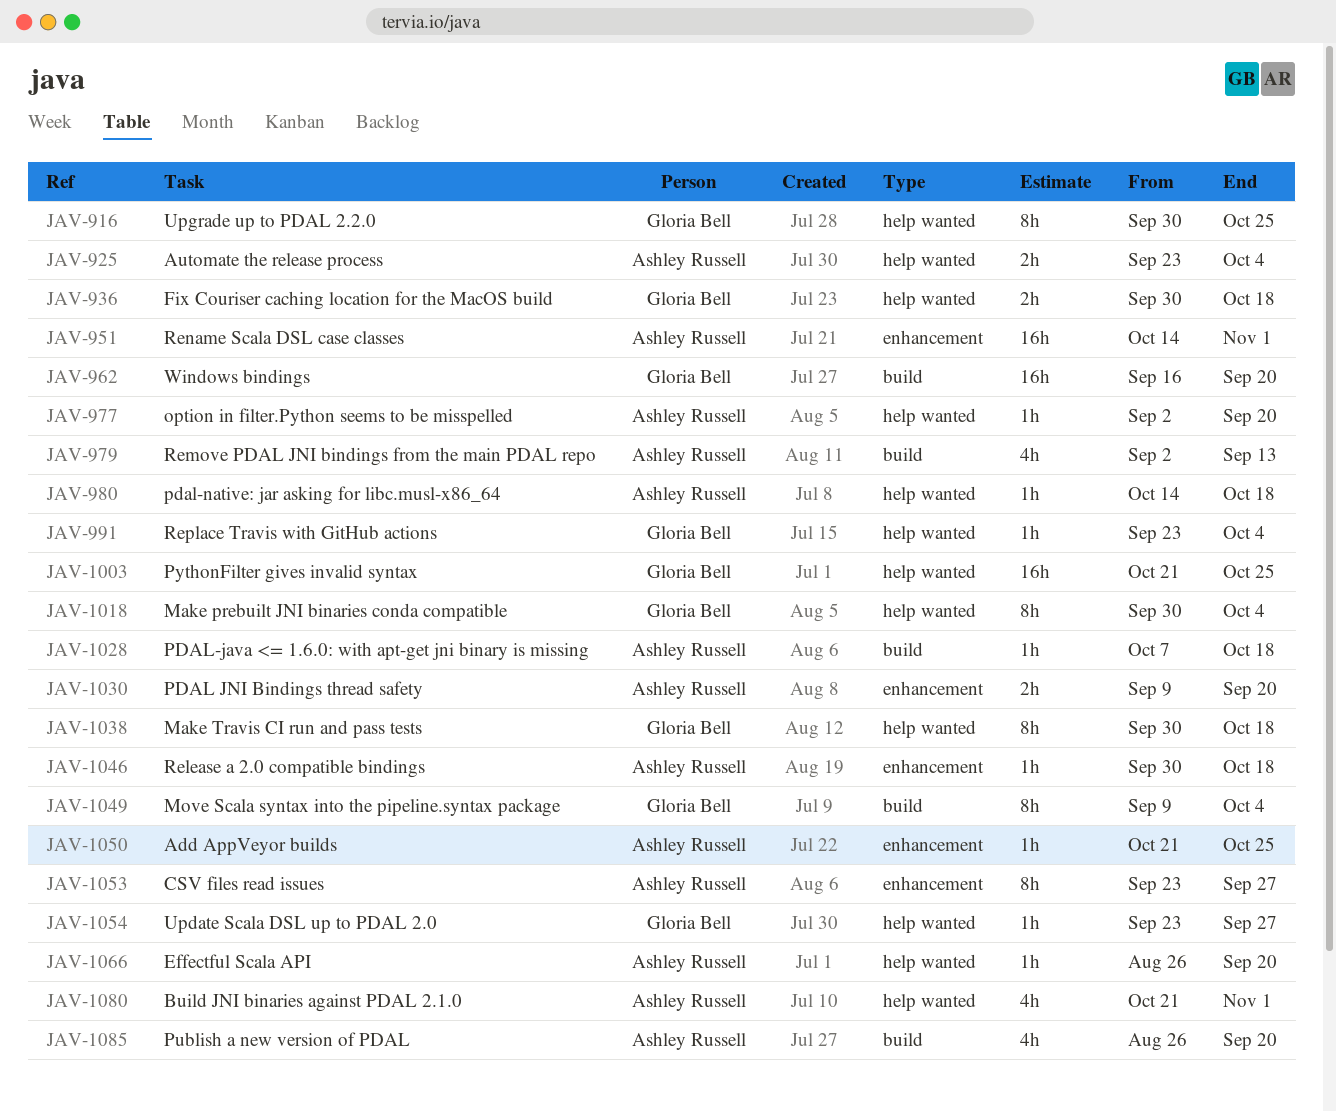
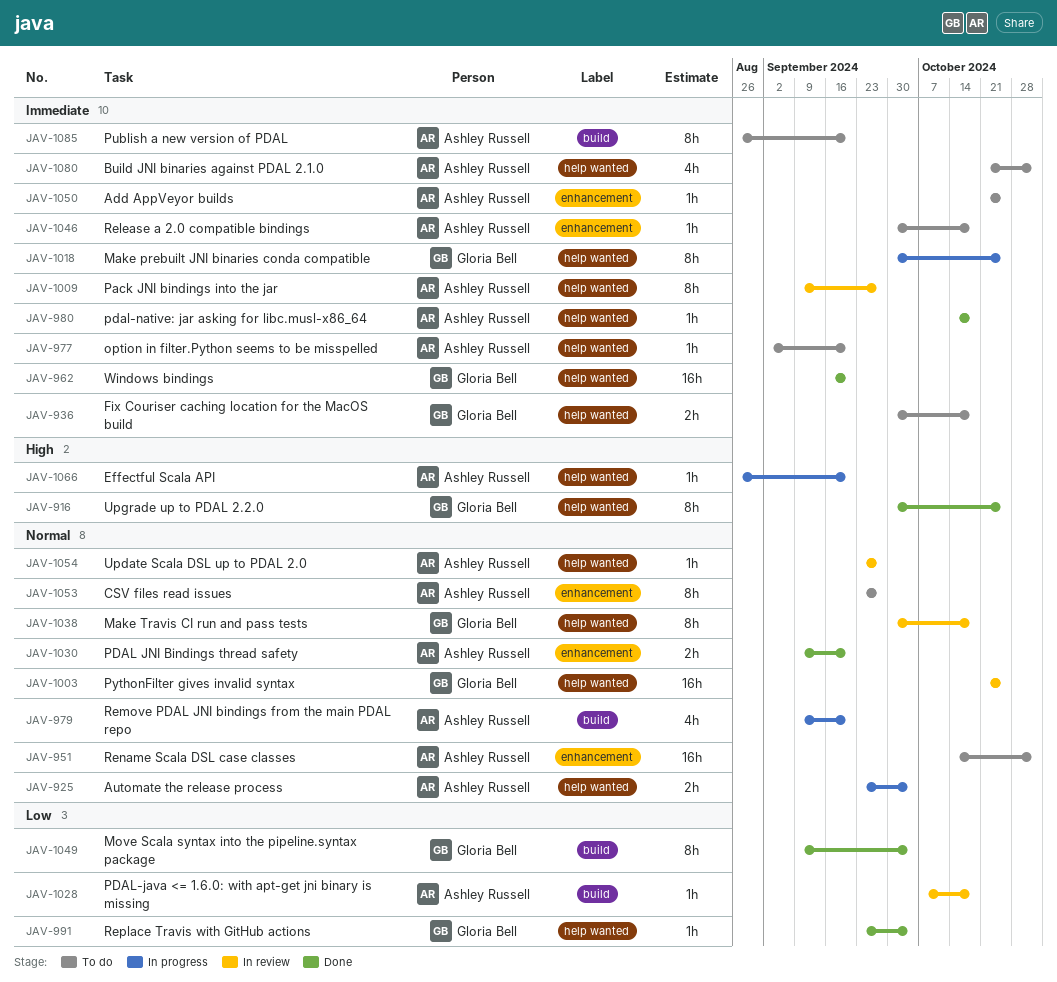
JAV-962, label: build -> help wanted
JAV-979, start: Sep 2 -> Sep 9
JAV-979, due: Sep 13 -> Sep 20
JAV-1009: none -> present
JAV-1018, due: Oct 4 -> Oct 25
JAV-1054, owner: Gloria Bell -> Ashley Russell
JAV-1085, estimate: 4h -> 8h

